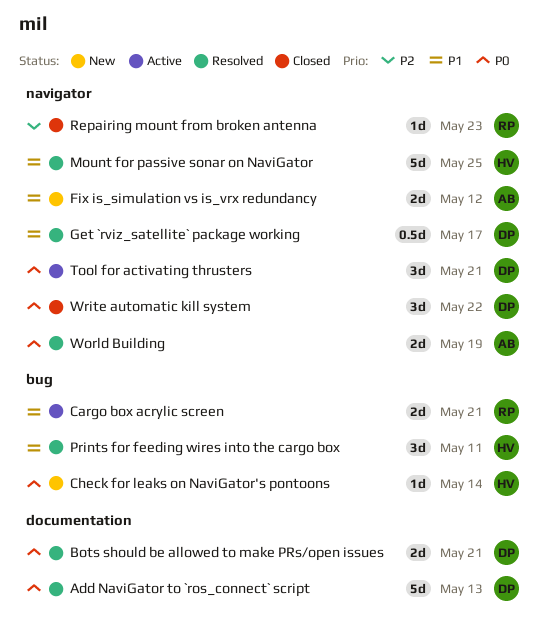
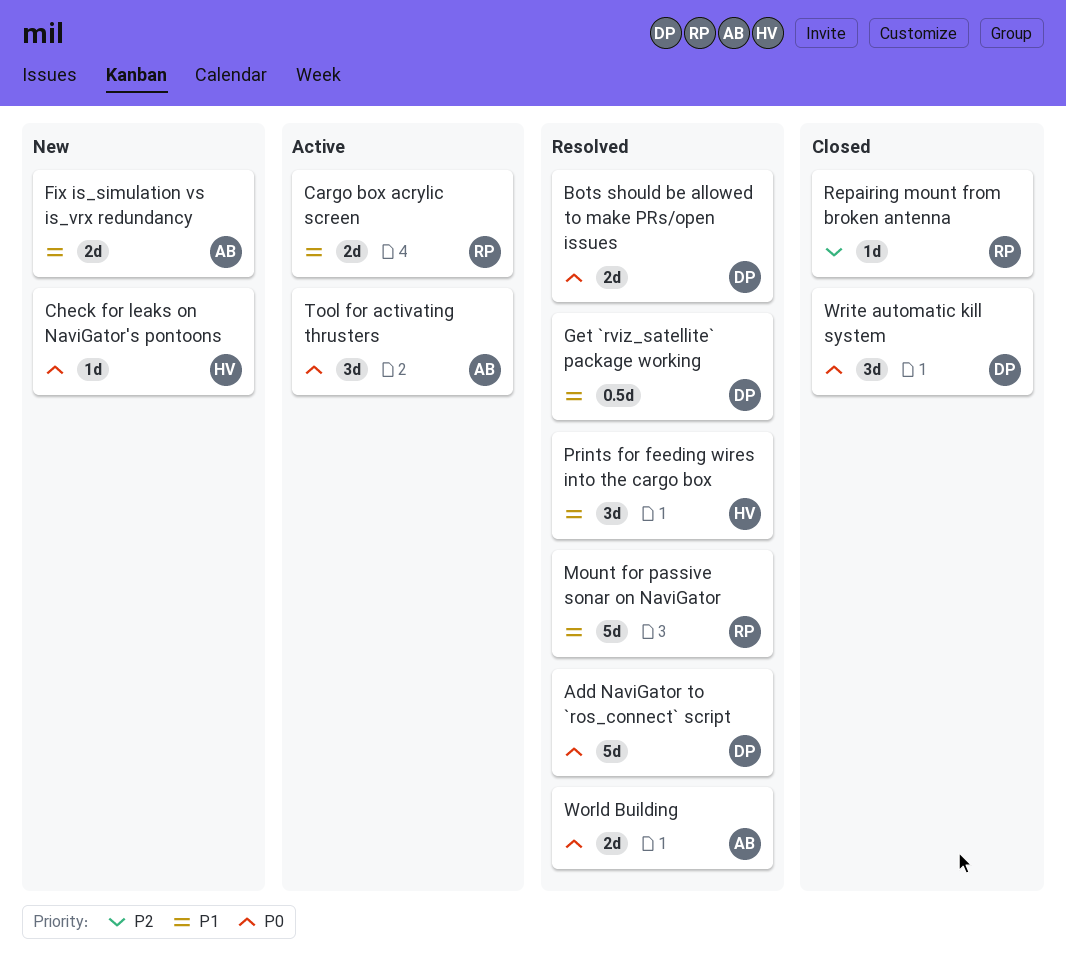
Mount for passive sonar on NaviGator, owner: HV -> RP
Tool for activating thrusters, owner: DP -> AB

